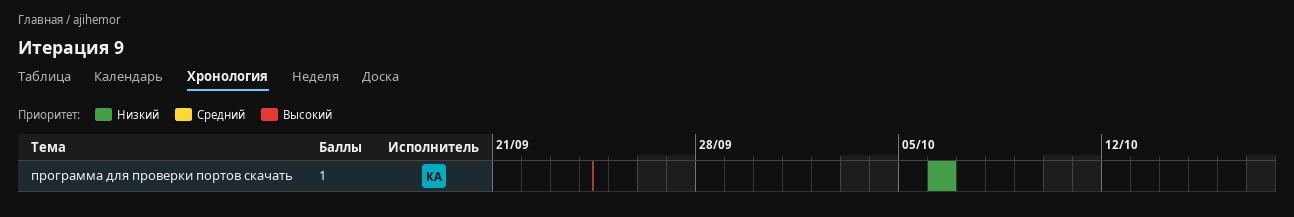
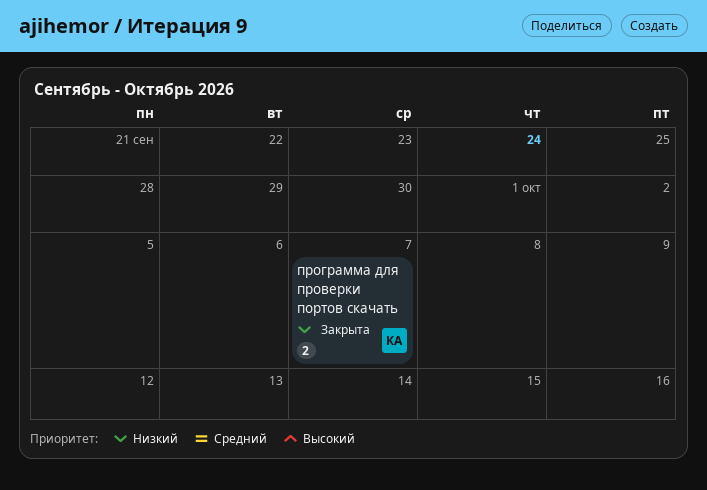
программа для проверки портов скачать, estimate: 1 -> 2
программа для проверки портов скачать, due: Oct 6 -> Oct 7

